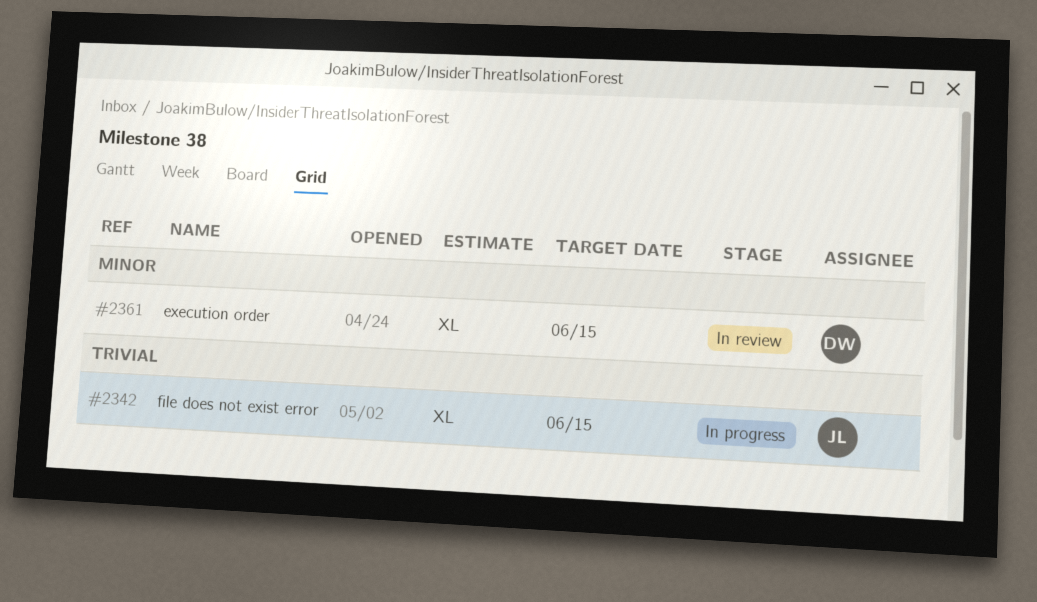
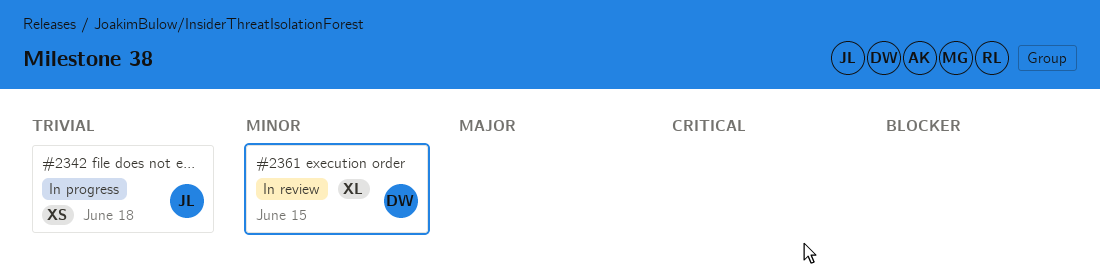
#2342, estimate: XL -> XS
#2342, due: Jun 15 -> Jun 18

